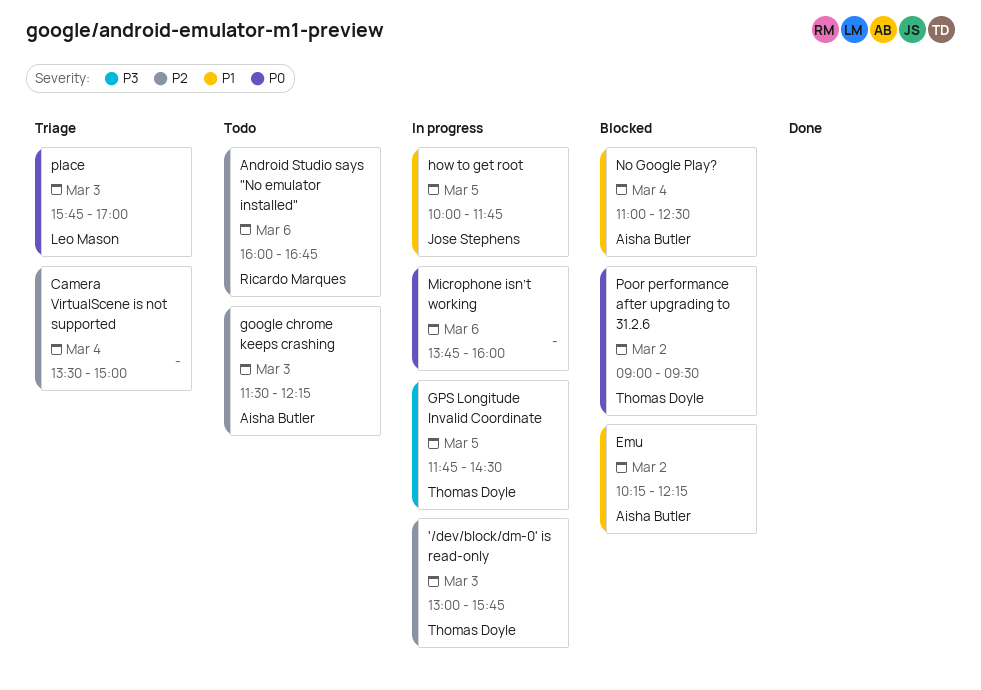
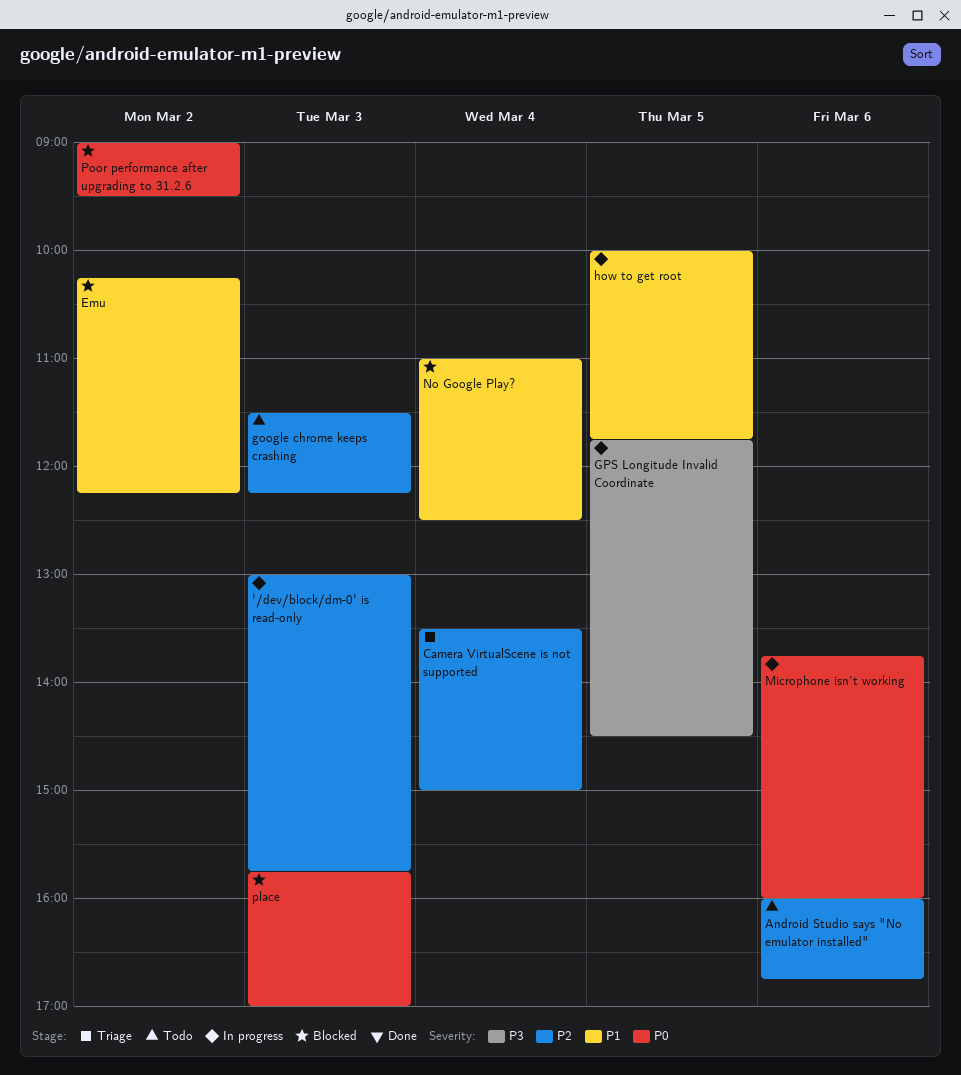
place, status: Triage -> Blocked

